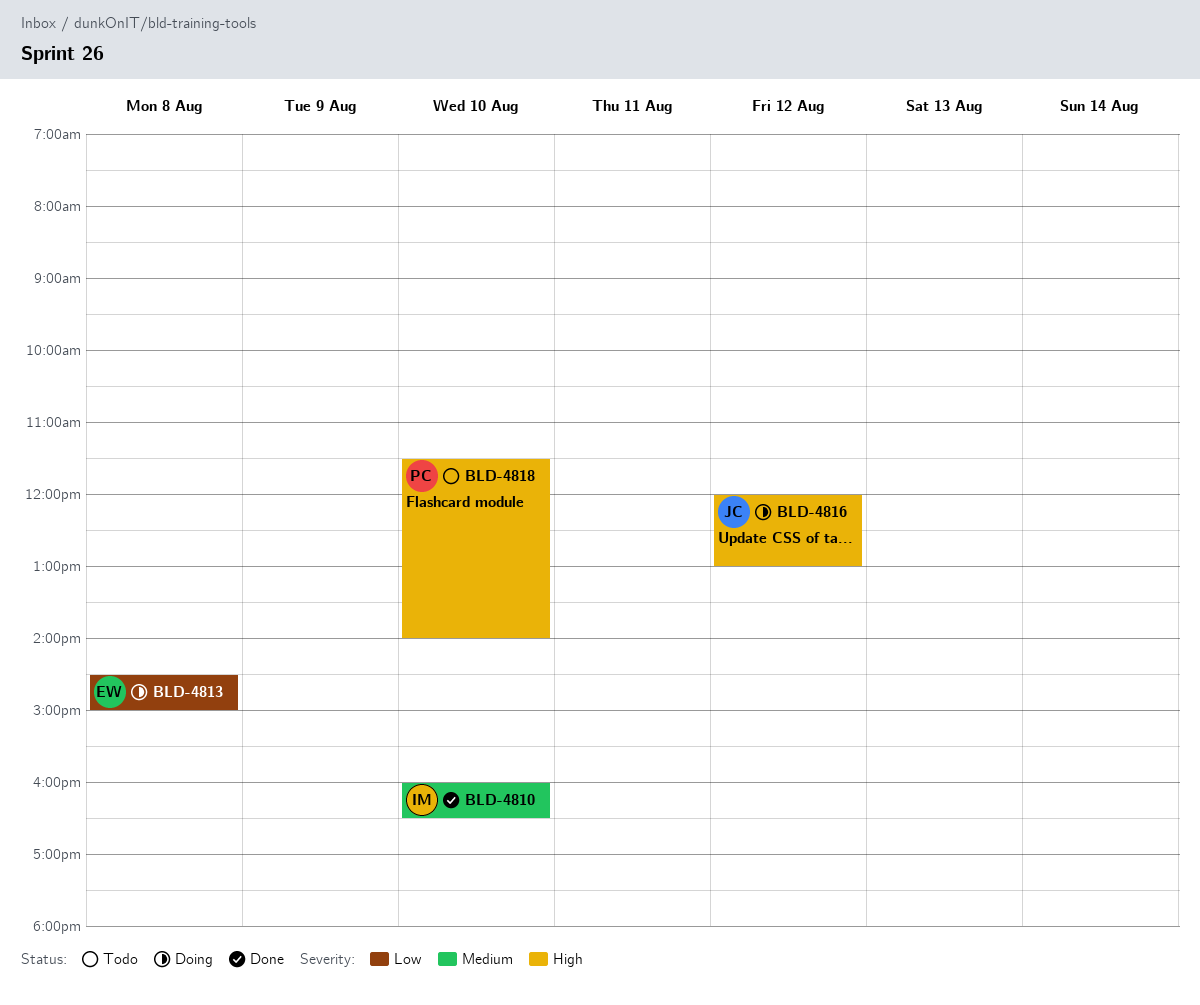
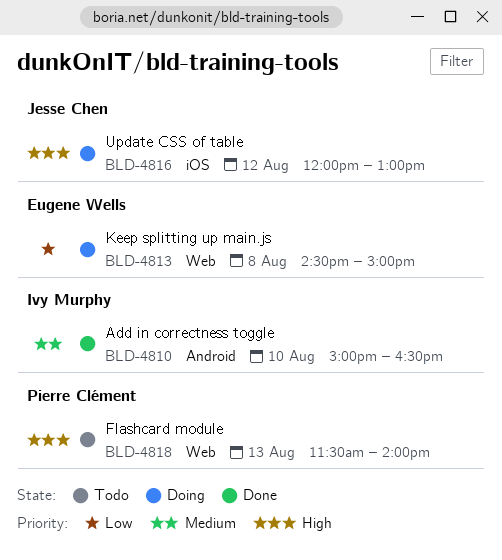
BLD-4810, begins: 16:00 -> 15:00
BLD-4818, day: Aug 10 -> Aug 13

